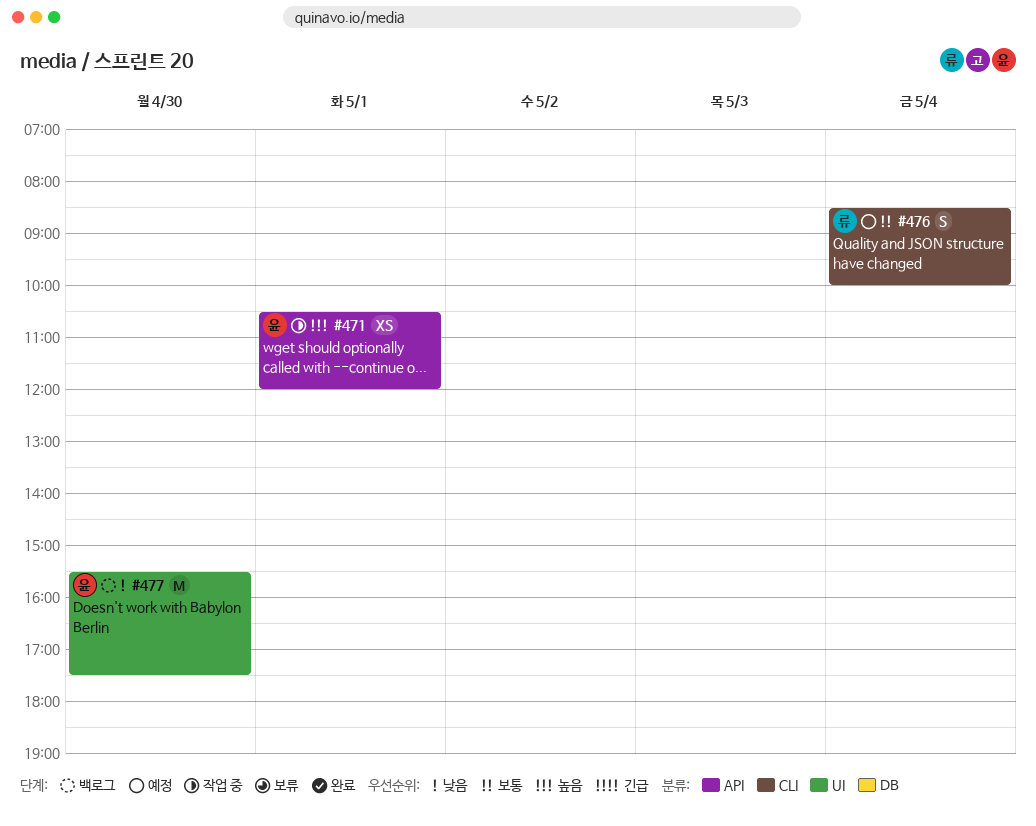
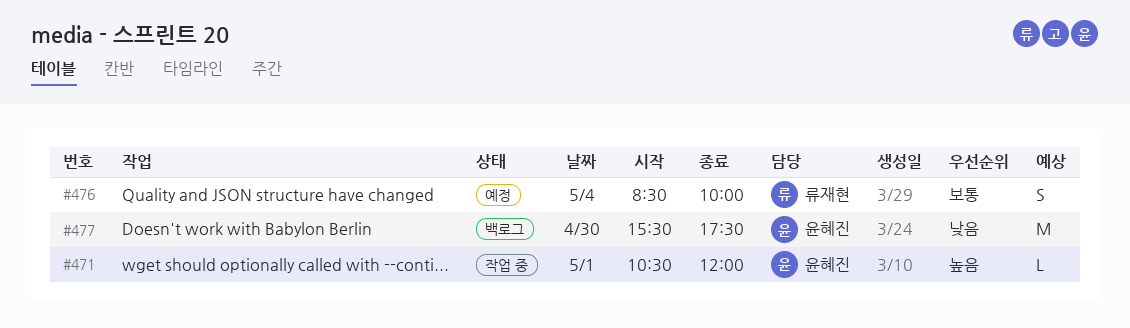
#471, estimate: XS -> L

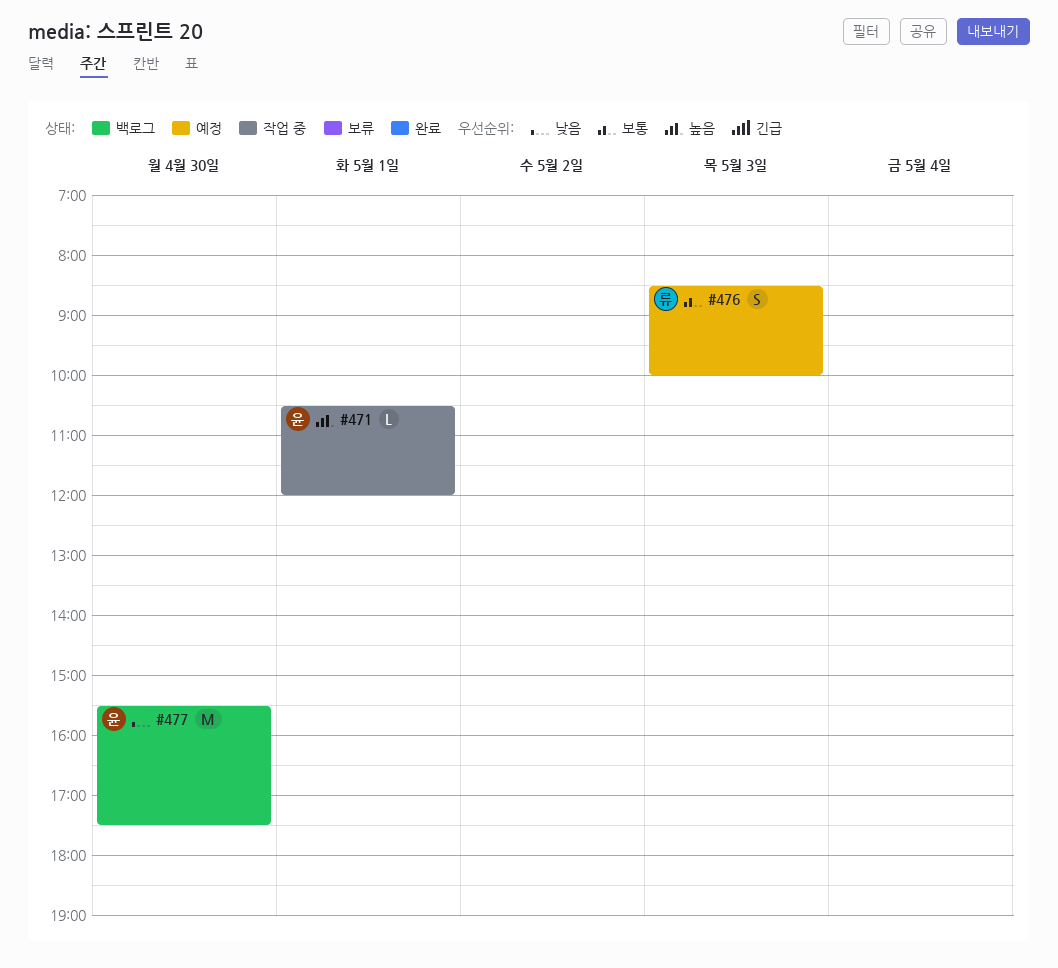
#476, day: May 4 -> May 3

